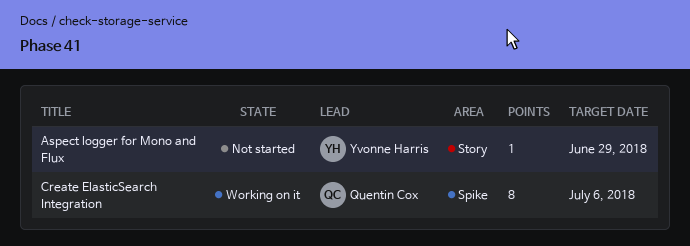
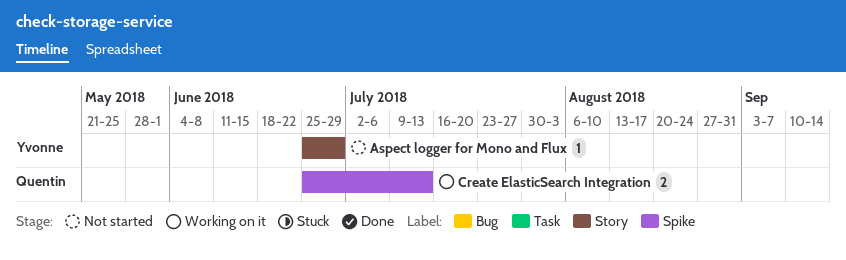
Create ElasticSearch Integration, estimate: 8 -> 2
Create ElasticSearch Integration, due: Jul 6 -> Jul 13

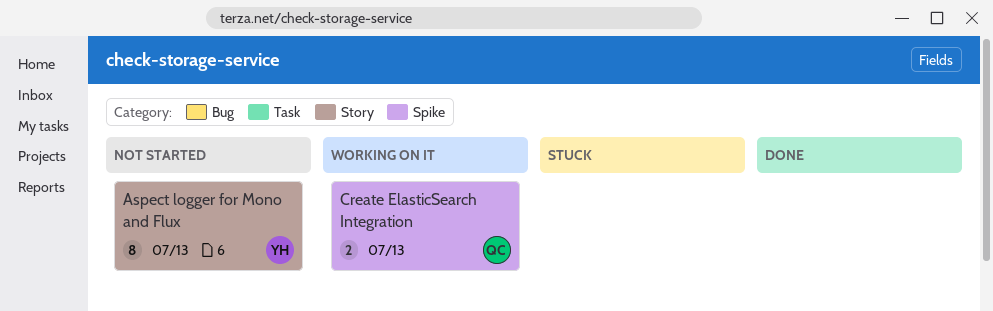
Aspect logger for Mono and Flux, estimate: 1 -> 8
Aspect logger for Mono and Flux, due: Jun 29 -> Jul 13

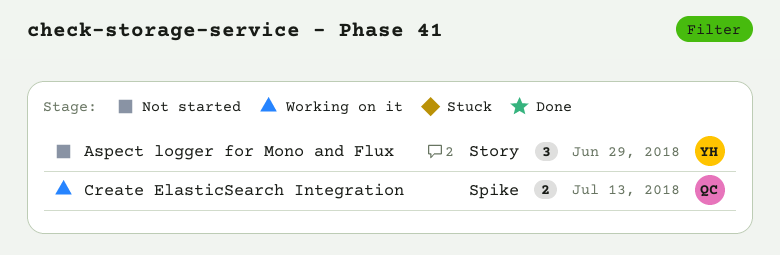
Aspect logger for Mono and Flux, estimate: 8 -> 3
Aspect logger for Mono and Flux, due: Jul 13 -> Jun 29

